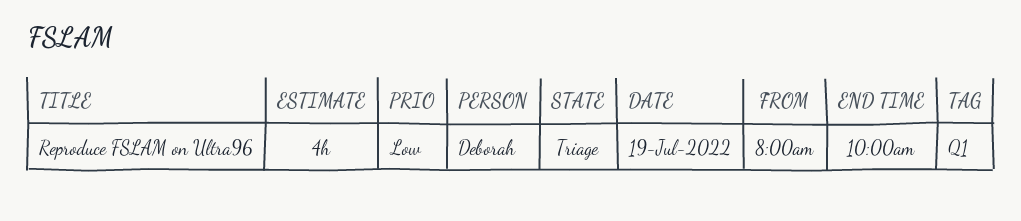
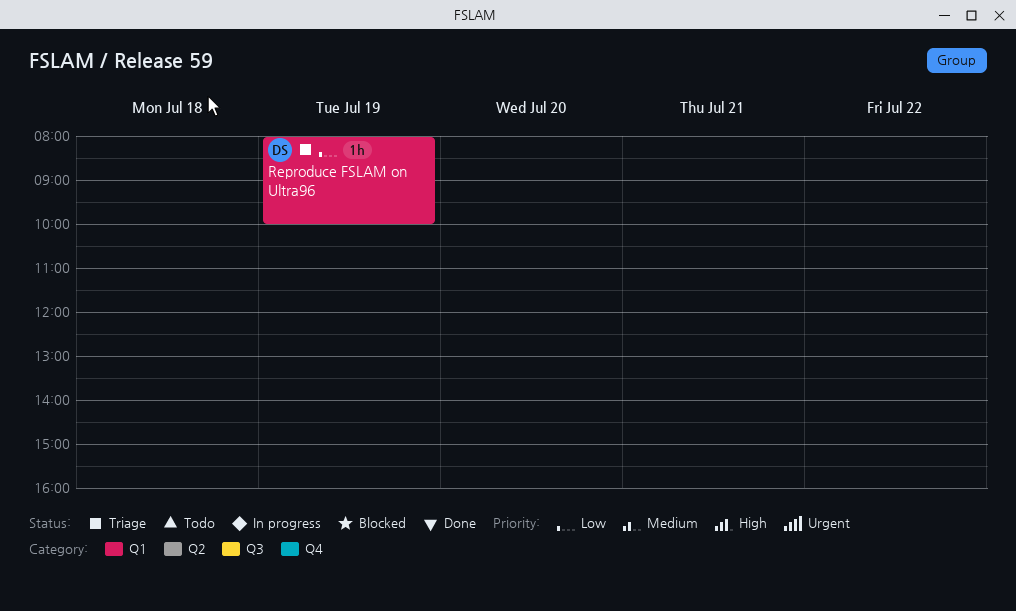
Reproduce FSLAM on Ultra96, estimate: 4h -> 1h

